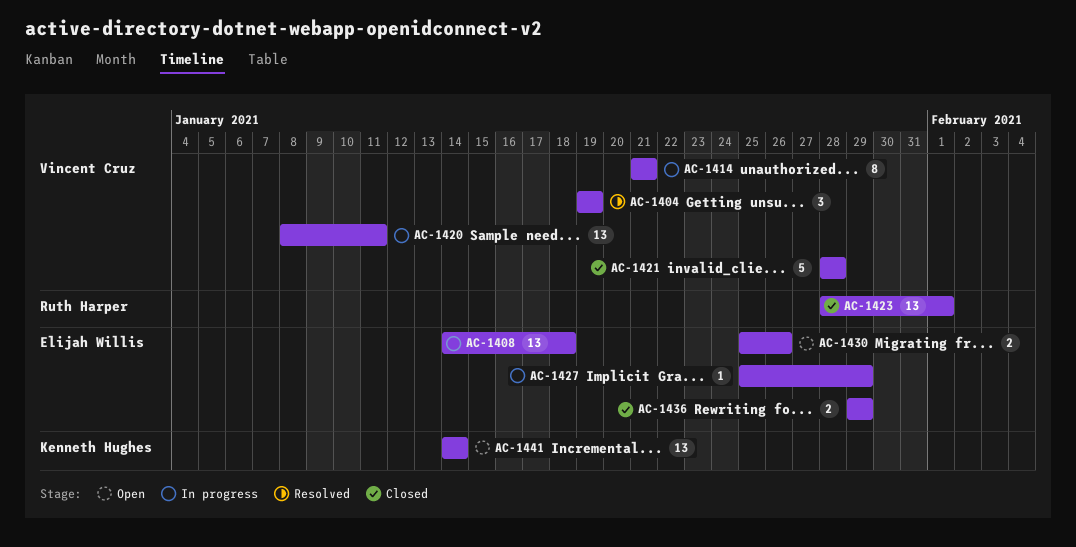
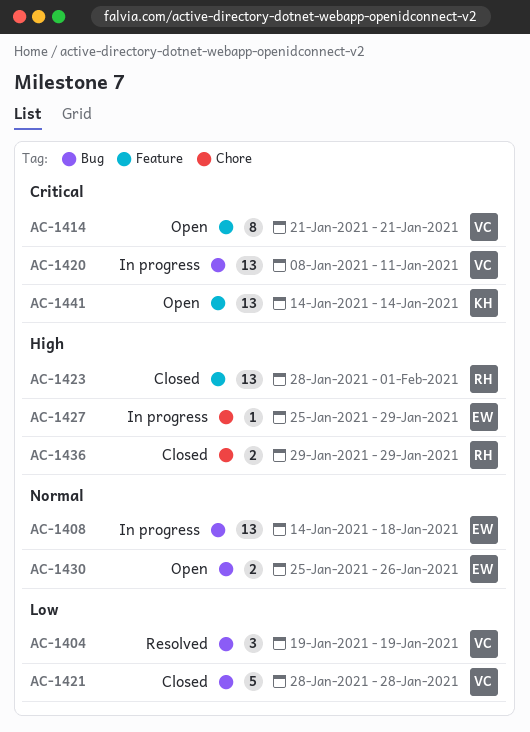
AC-1414, status: In progress -> Open
AC-1436, owner: Elijah Willis -> Ruth Harper

